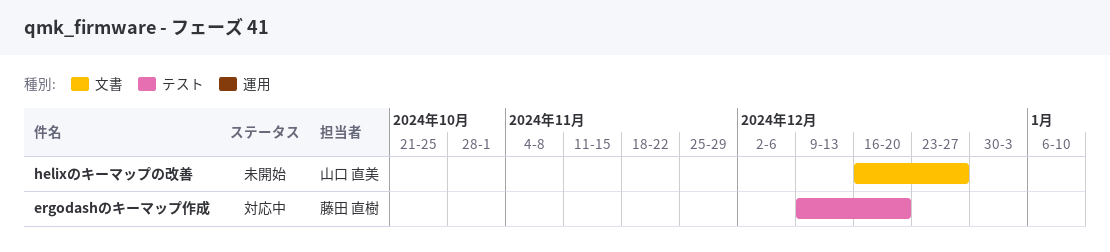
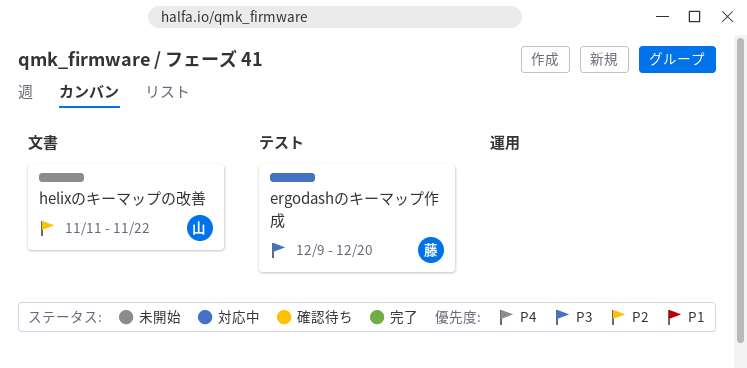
helixのキーマップの改善, start: Dec 16 -> Nov 11
helixのキーマップの改善, due: Dec 27 -> Nov 22

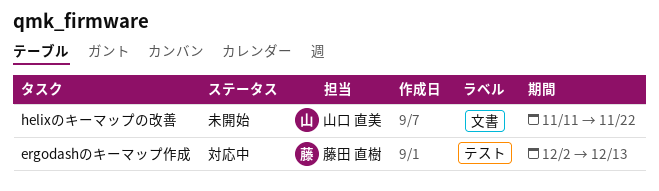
ergodashのキーマップ作成, start: Dec 9 -> Dec 2
ergodashのキーマップ作成, due: Dec 20 -> Dec 13

